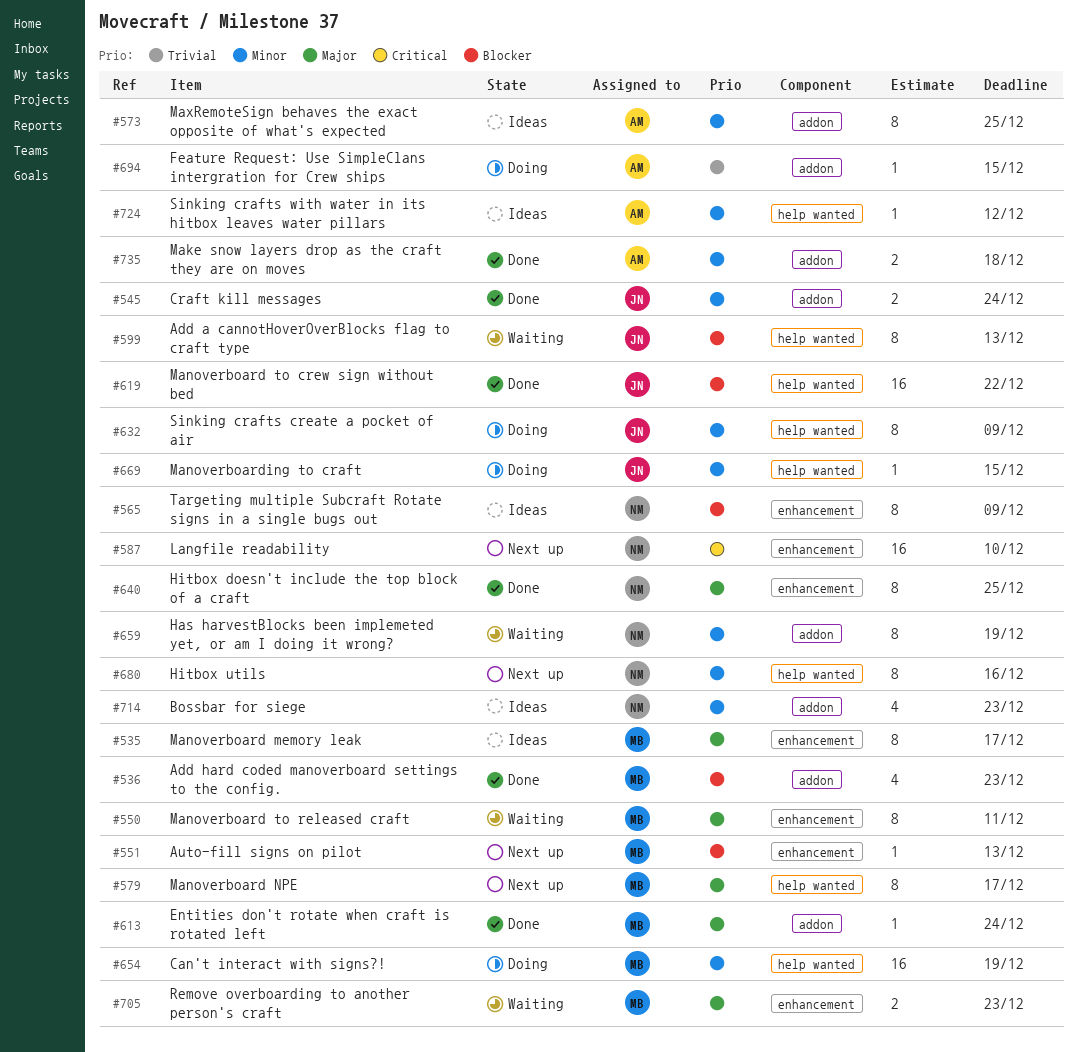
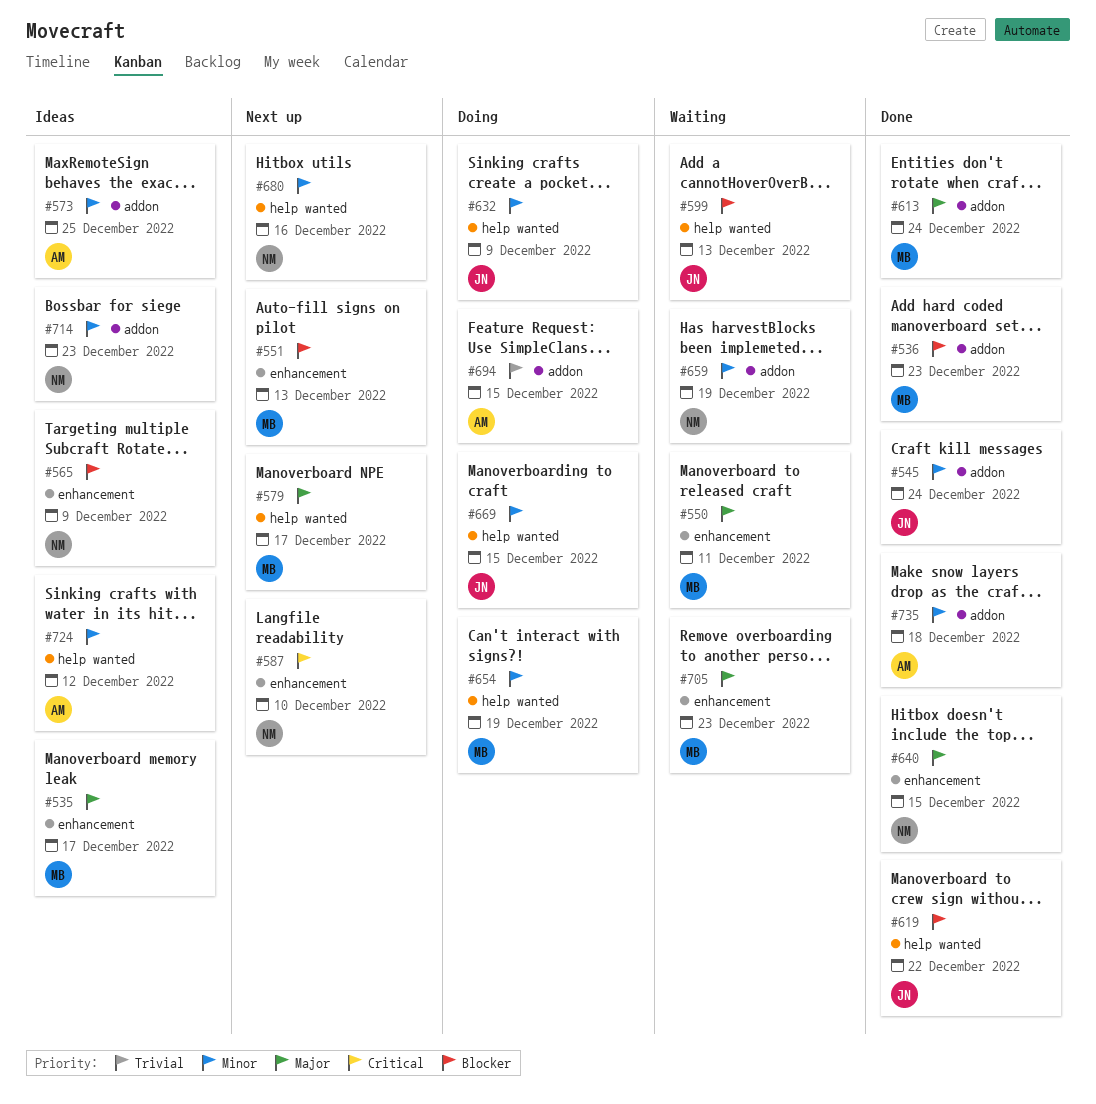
#640, due: Dec 25 -> Dec 15

